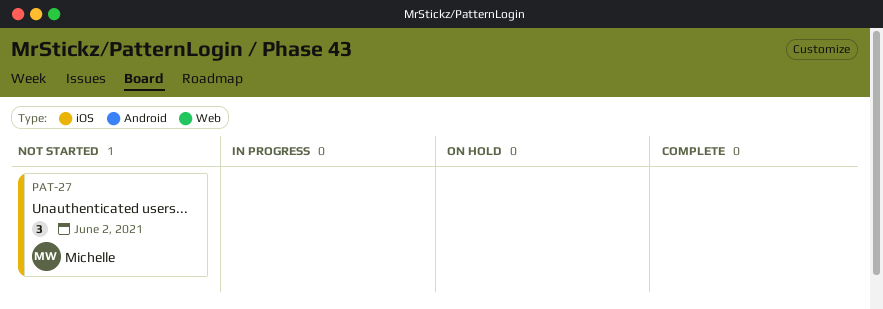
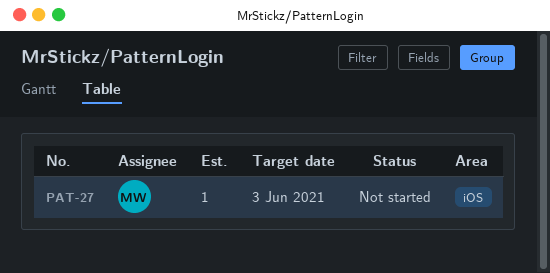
PAT-27, estimate: 3 -> 1
PAT-27, due: Jun 2 -> Jun 3

